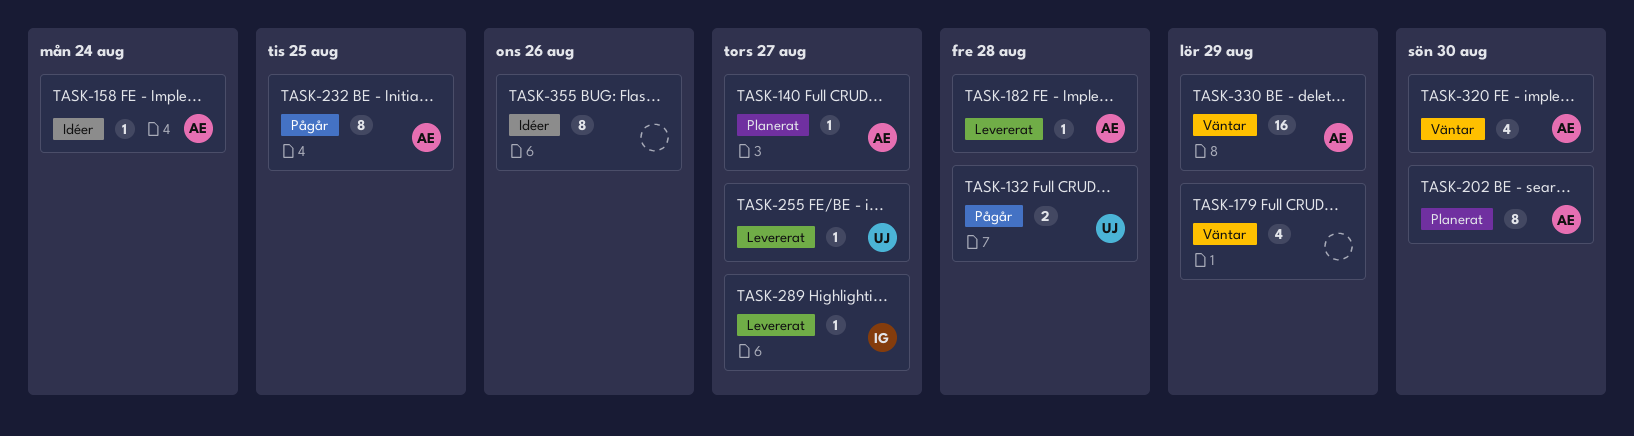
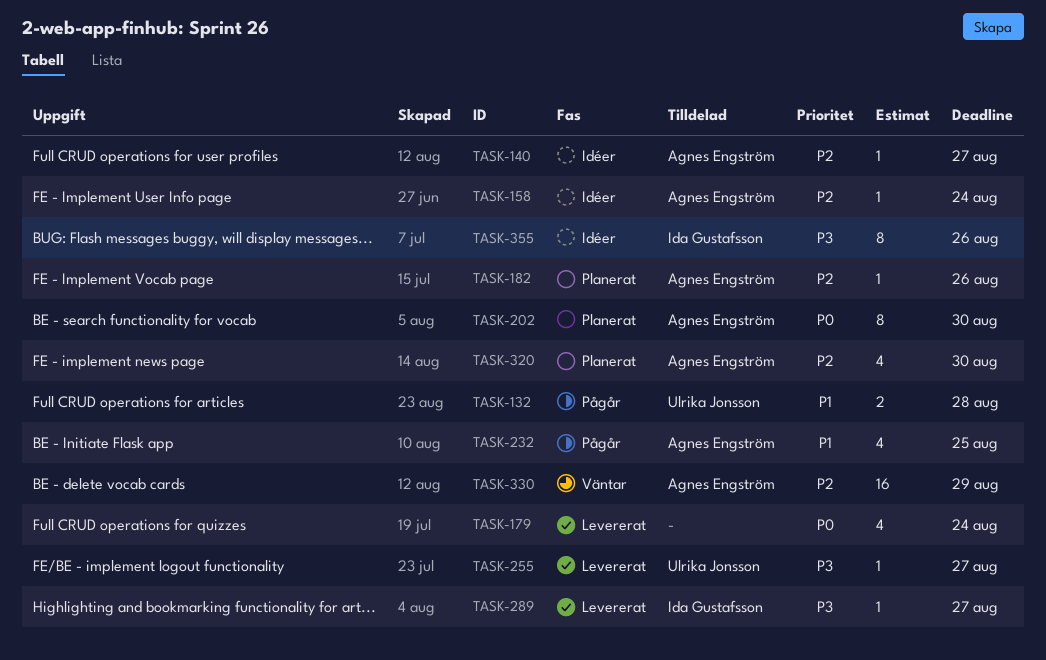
TASK-140, status: Planerat -> Idéer
TASK-179, status: Väntar -> Levererat
TASK-179, due: Aug 29 -> Aug 24
TASK-182, status: Levererat -> Planerat
TASK-182, due: Aug 28 -> Aug 26
TASK-232, estimate: 8 -> 4
TASK-320, status: Väntar -> Planerat
TASK-355, owner: none -> Ida Gustafsson

